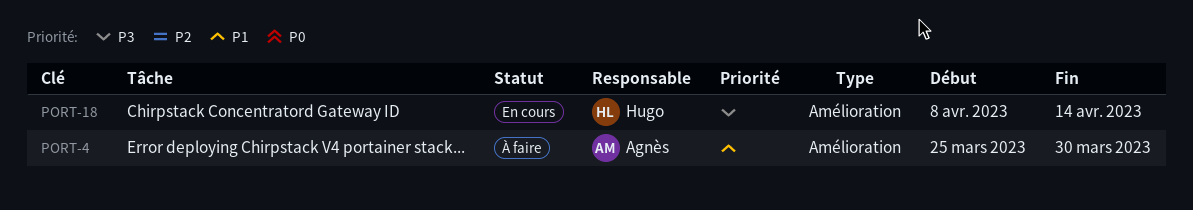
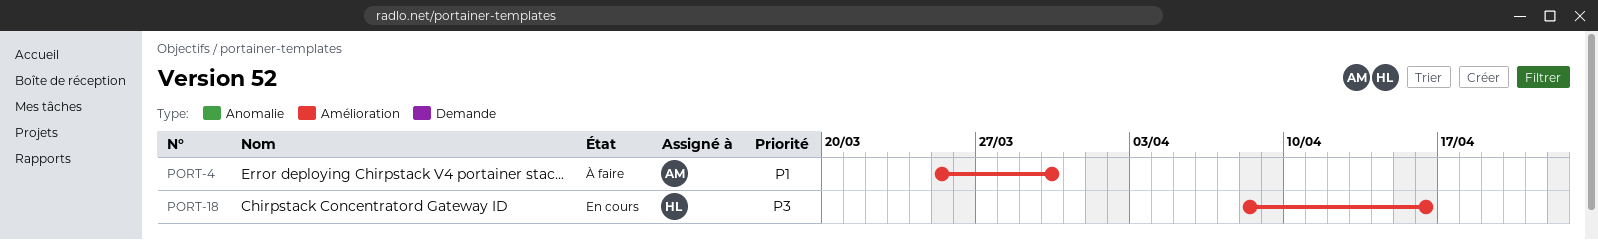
PORT-18, due: Apr 14 -> Apr 16

